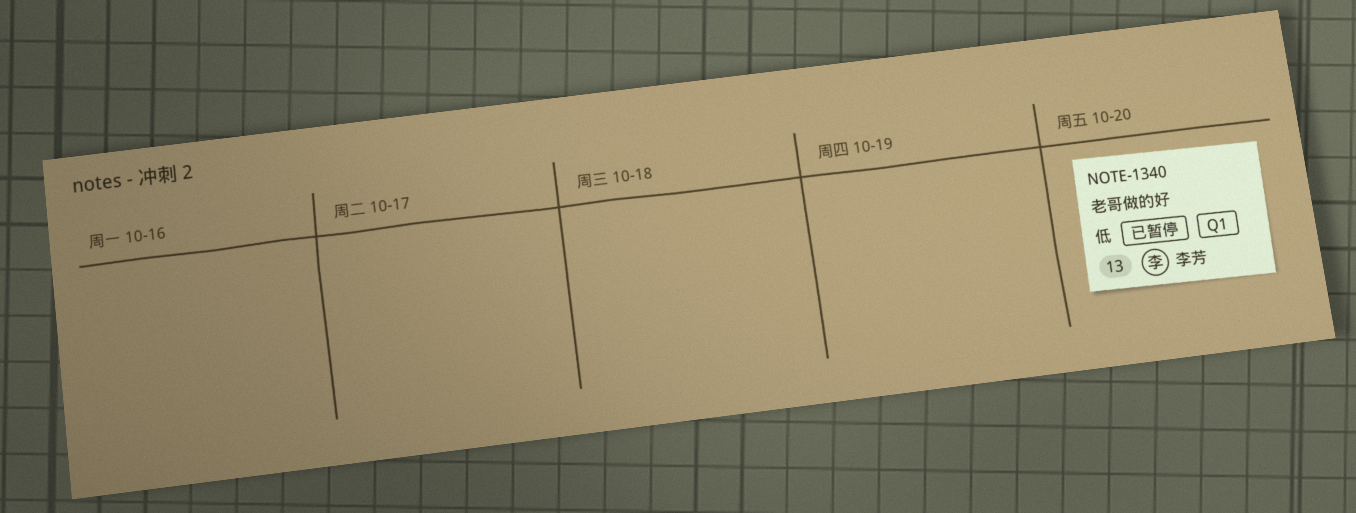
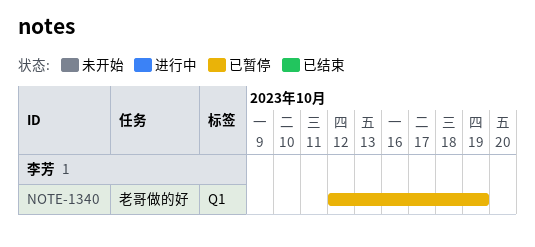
NOTE-1340, due: Oct 20 -> Oct 19

